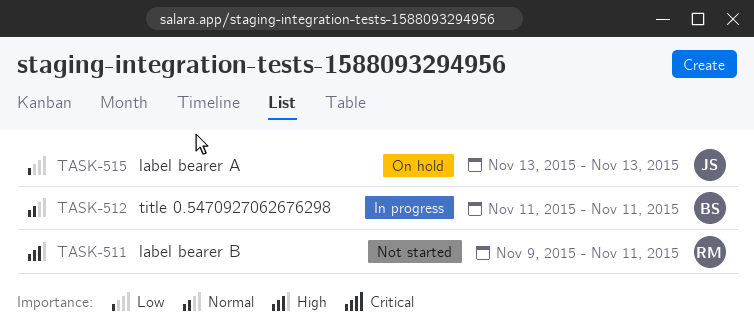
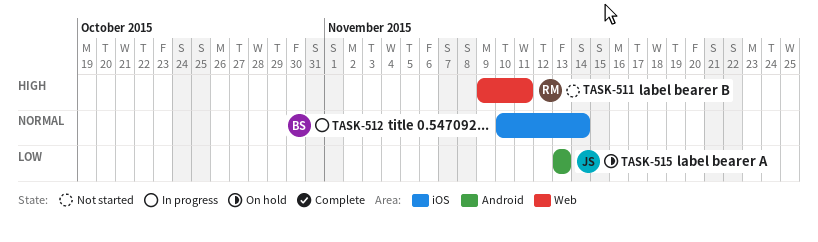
TASK-512, start: Nov 11 -> Nov 10
TASK-512, due: Nov 11 -> Nov 14

